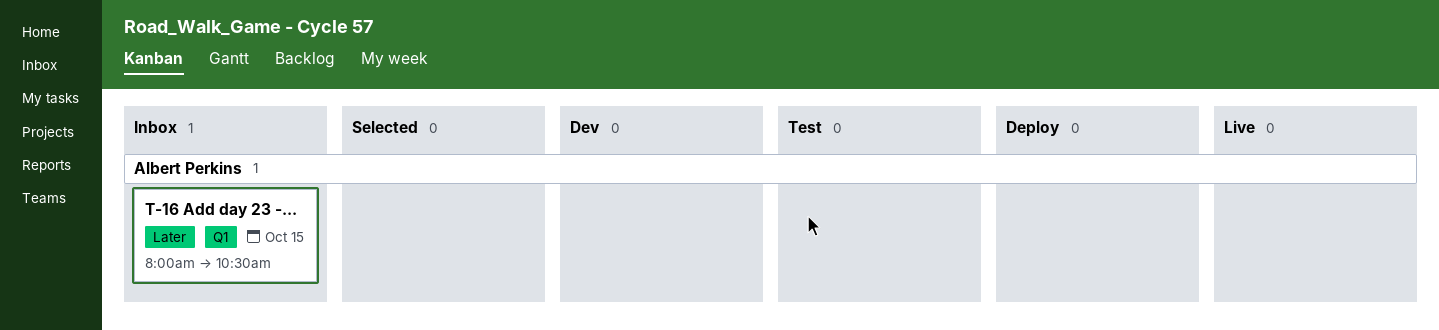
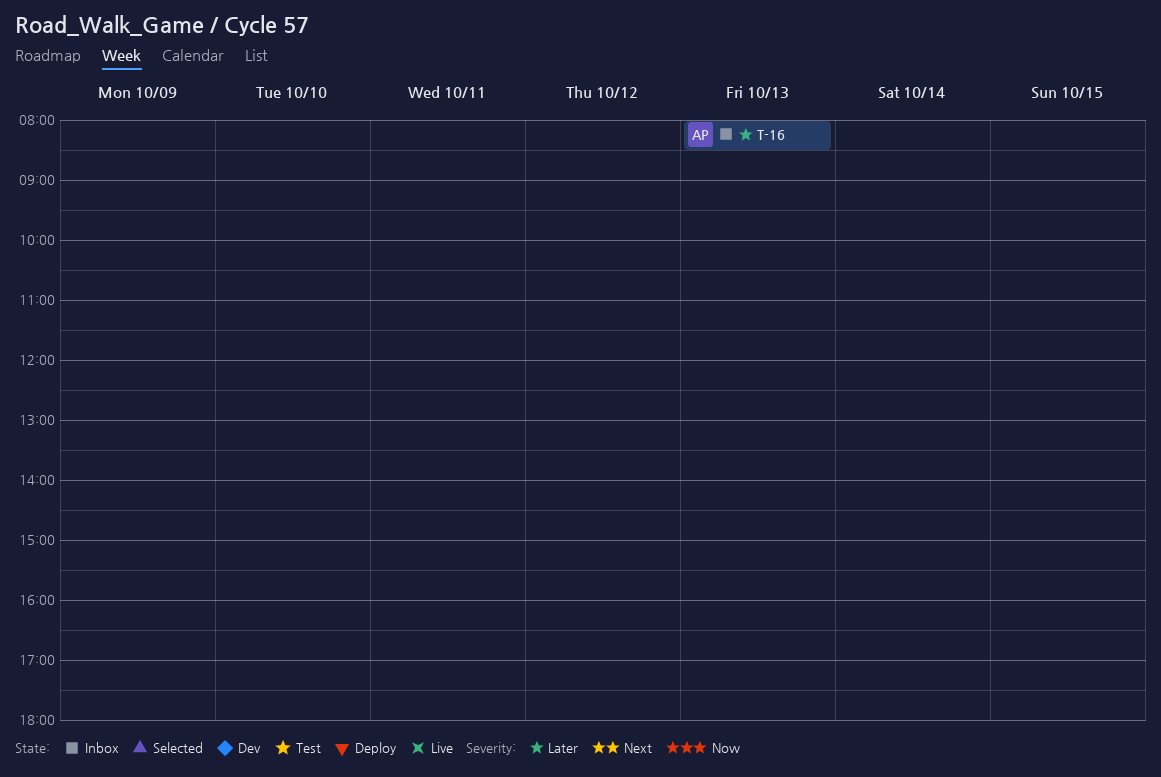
T-16, day: Oct 15 -> Oct 13
T-16, ends: 10:30 -> 08:30

